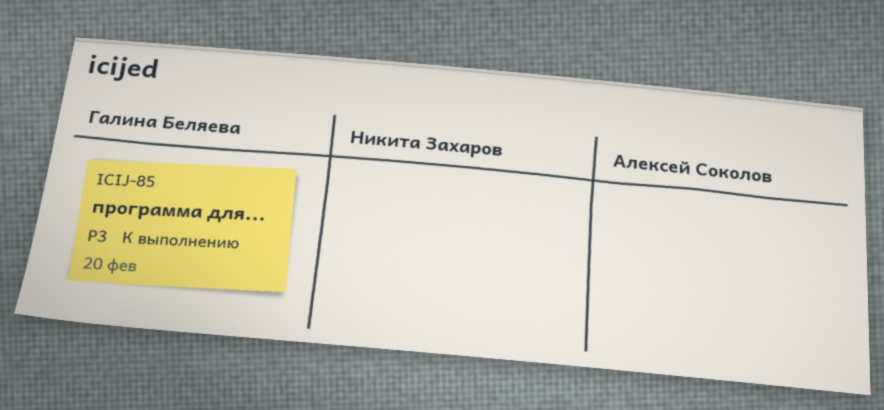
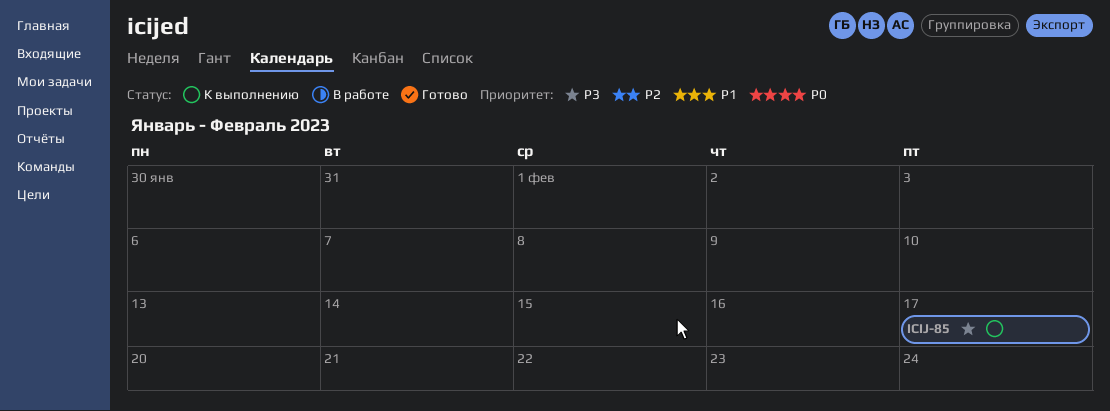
ICIJ-85, due: Feb 20 -> Feb 17

